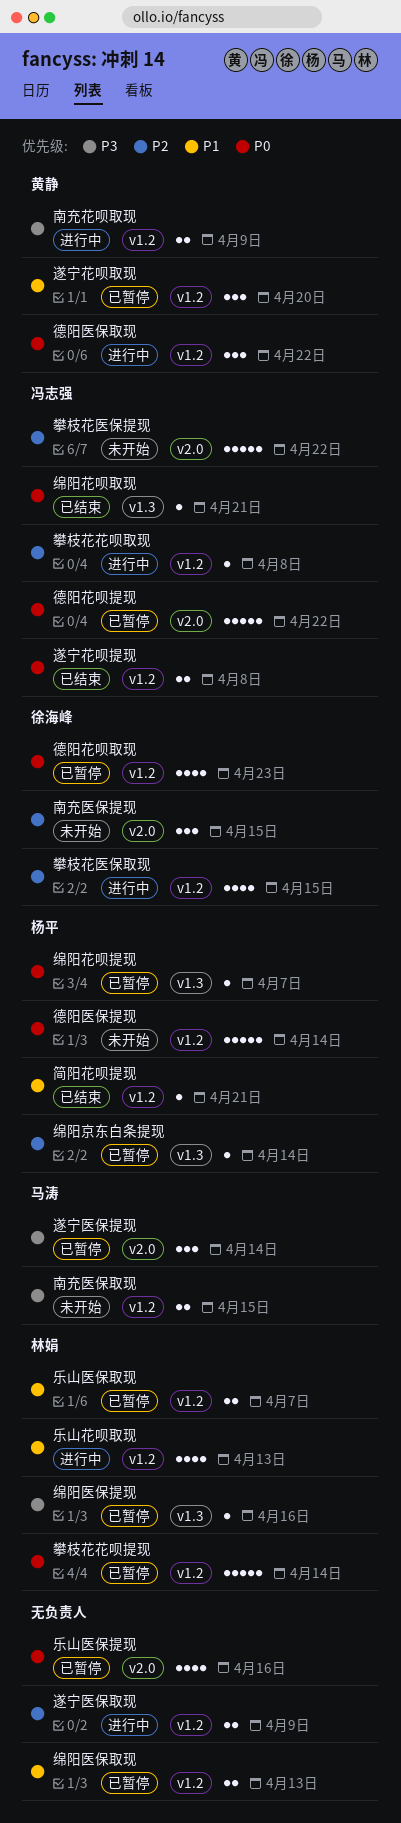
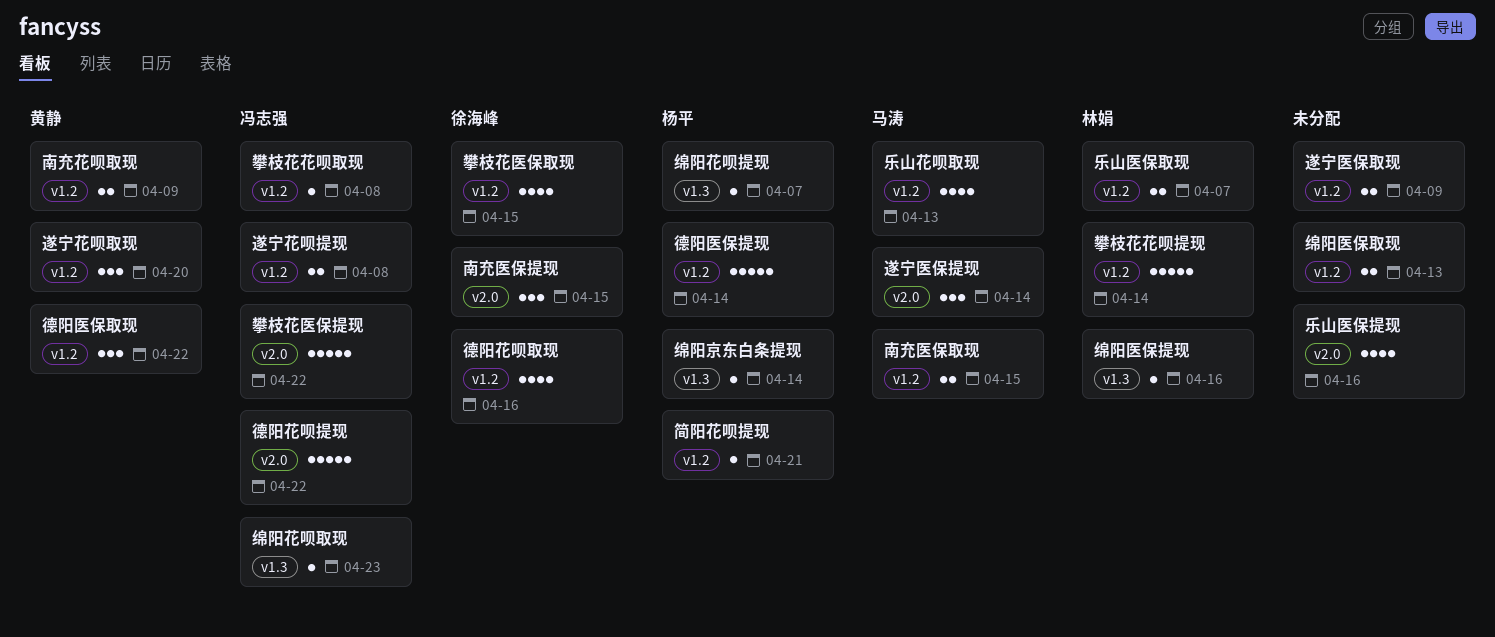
乐山花呗取现, owner: 林娟 -> 马涛
德阳花呗取现, due: Apr 23 -> Apr 16
绵阳花呗取现, due: Apr 21 -> Apr 23

